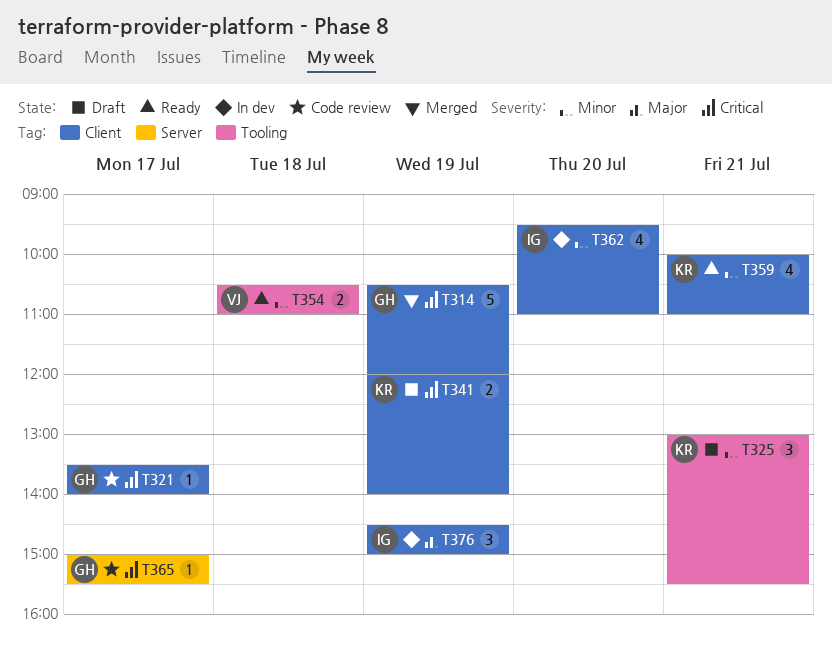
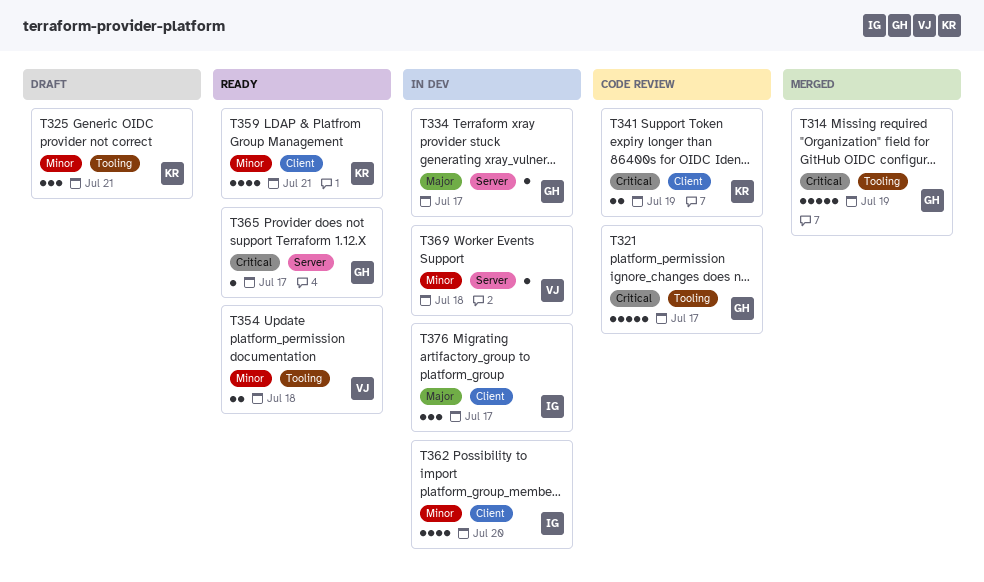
T314, label: Client -> Tooling
T321, label: Client -> Tooling
T321, estimate: 1 -> 5
T334: none -> present
T341, status: Draft -> Code review
T365, status: Code review -> Ready
T369: none -> present
T376, day: Jul 19 -> Jul 17

